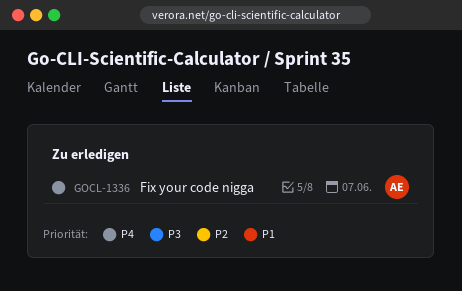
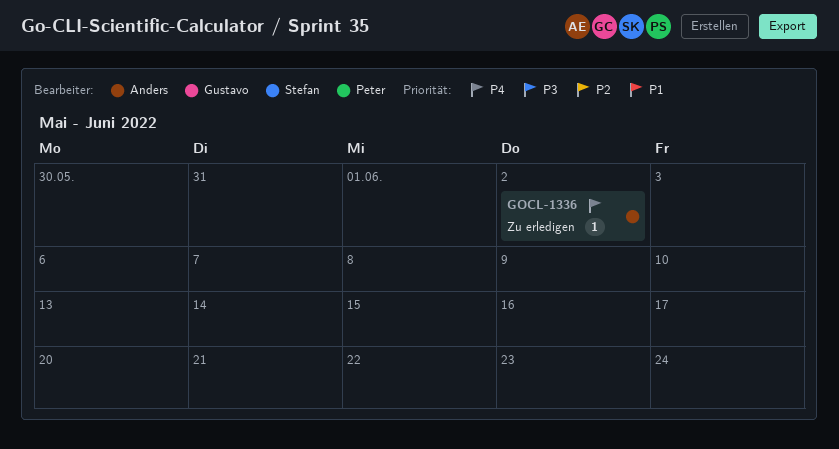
GOCL-1336, due: Jun 7 -> Jun 2

